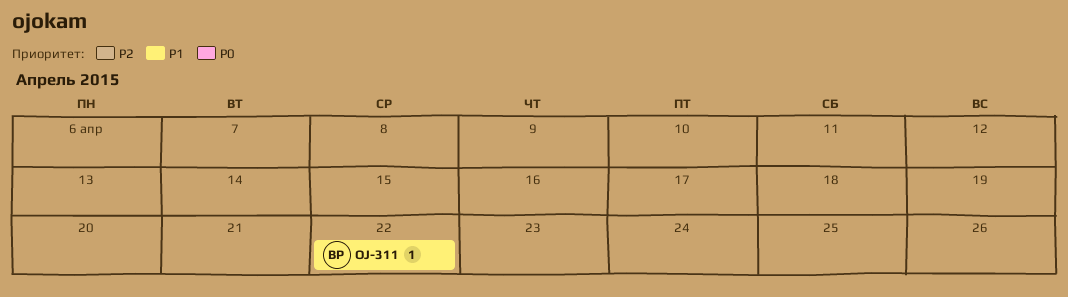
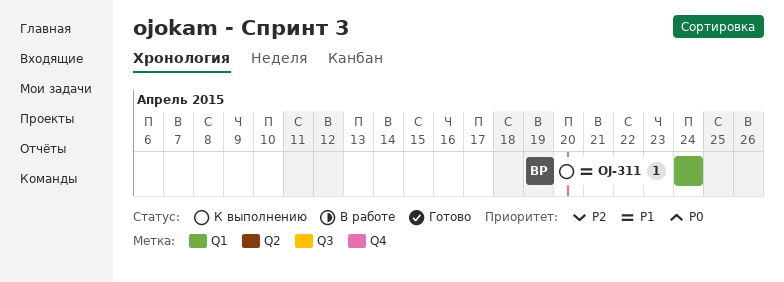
OJ-311, start: Apr 22 -> Apr 24
OJ-311, due: Apr 22 -> Apr 24

